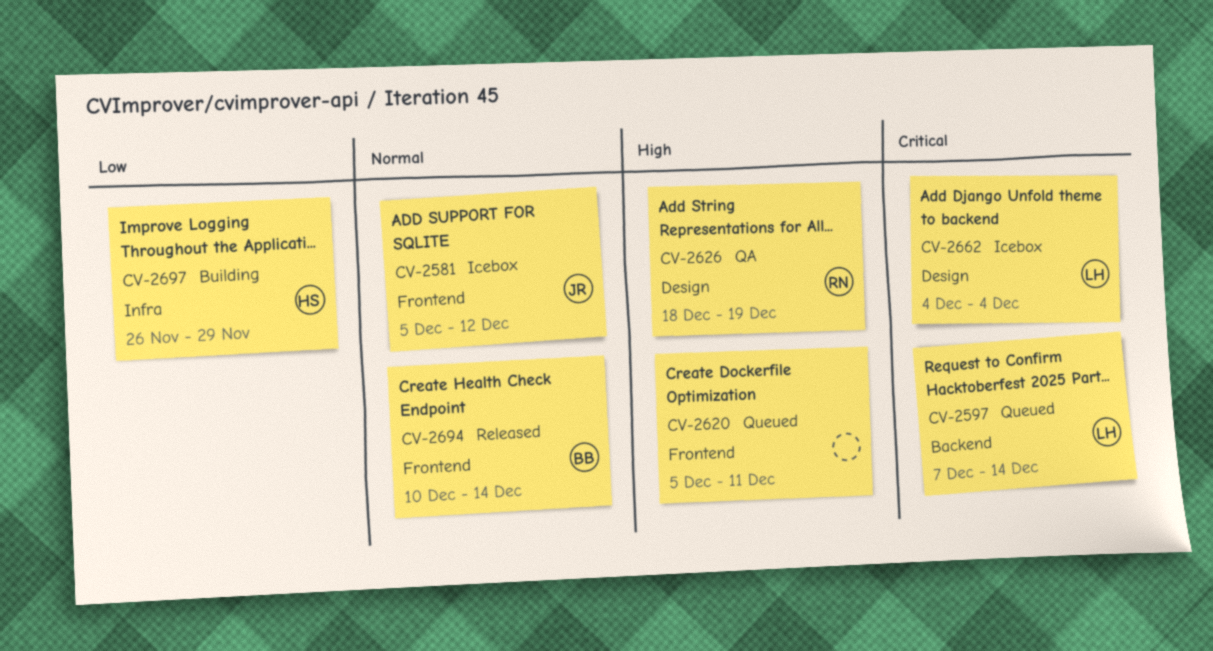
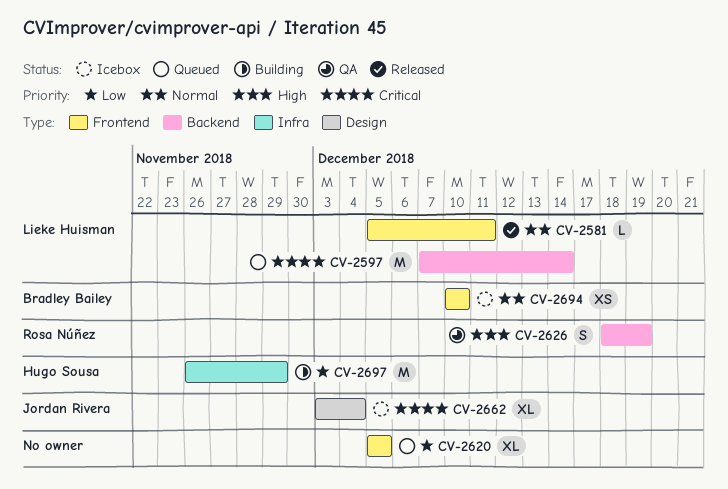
CV-2581, status: Icebox -> Released
CV-2581, owner: Jordan Rivera -> Lieke Huisman
CV-2581, due: Dec 12 -> Dec 11
CV-2620, priority: High -> Low
CV-2620, due: Dec 11 -> Dec 5
CV-2626, label: Design -> Backend
CV-2662, owner: Lieke Huisman -> Jordan Rivera
CV-2662, start: Dec 4 -> Dec 3
CV-2694, status: Released -> Icebox
CV-2694, due: Dec 14 -> Dec 10

